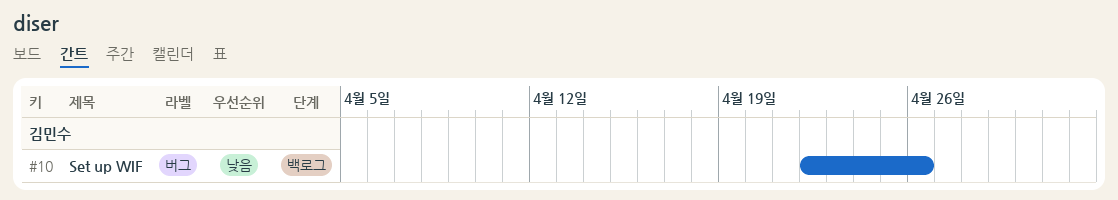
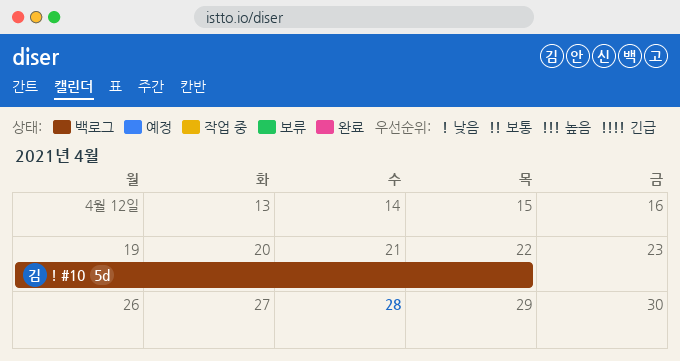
#10, start: Apr 22 -> Apr 19
#10, due: Apr 26 -> Apr 22

